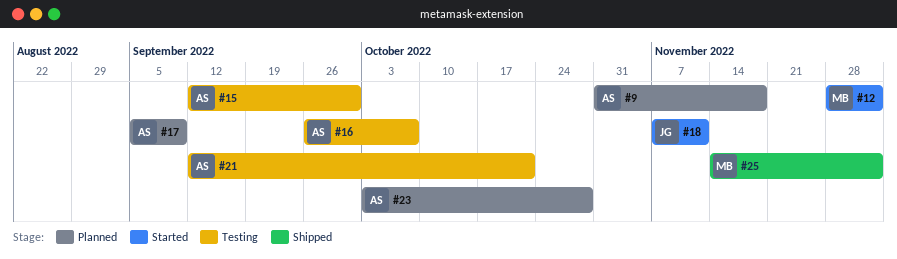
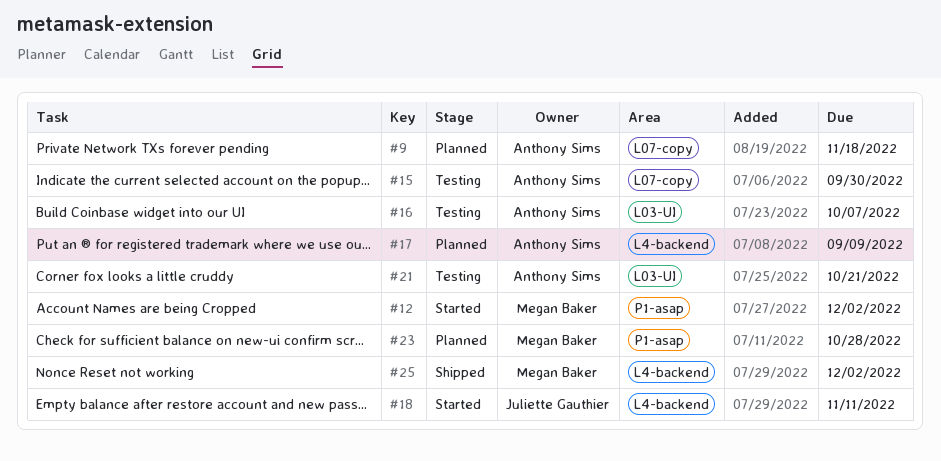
#23, owner: Anthony Sims -> Megan Baker

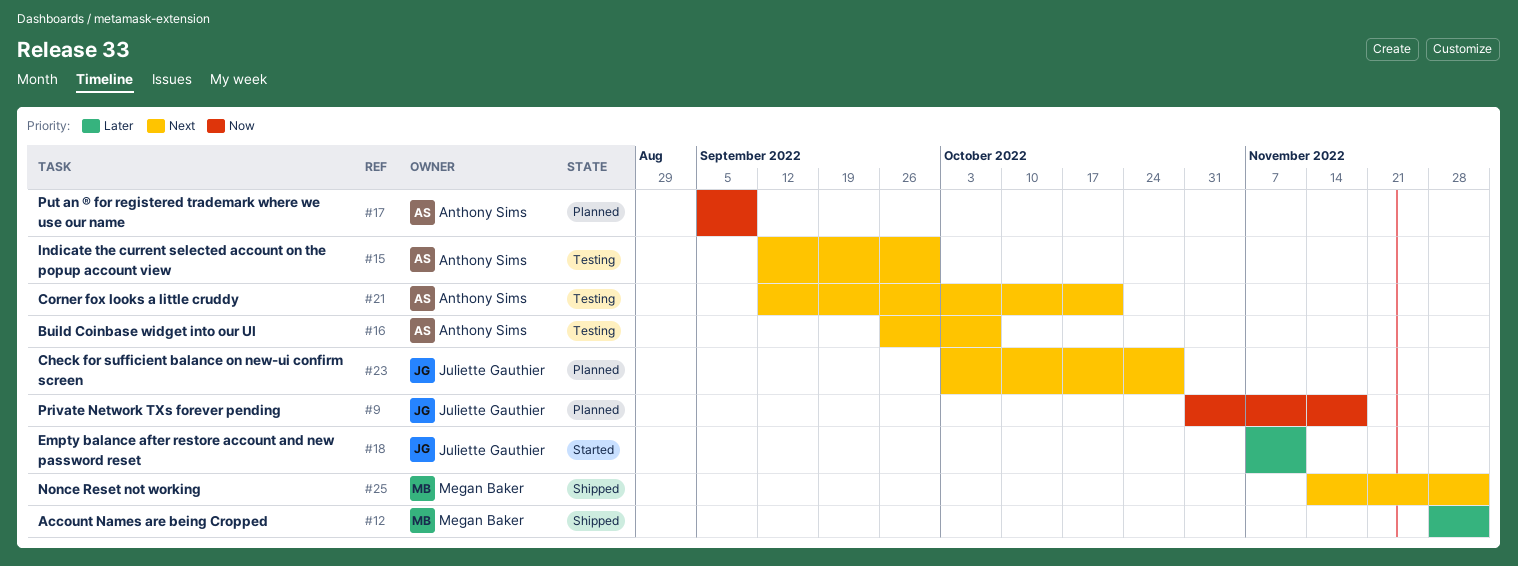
#9, owner: Anthony Sims -> Juliette Gauthier
#12, status: Started -> Shipped
#23, owner: Megan Baker -> Juliette Gauthier

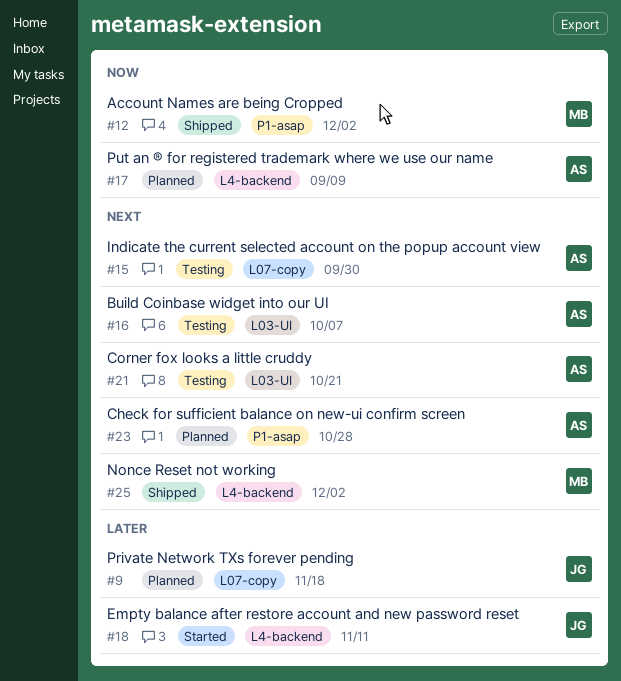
#9, priority: Now -> Later
#12, priority: Later -> Now
#23, owner: Juliette Gauthier -> Anthony Sims

